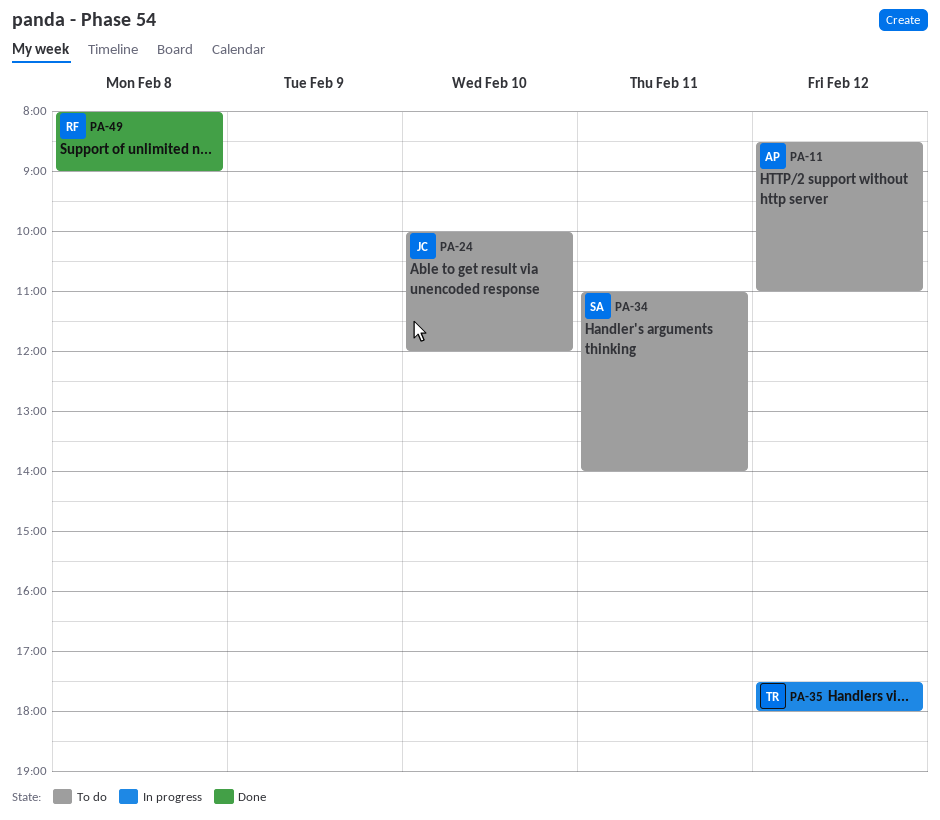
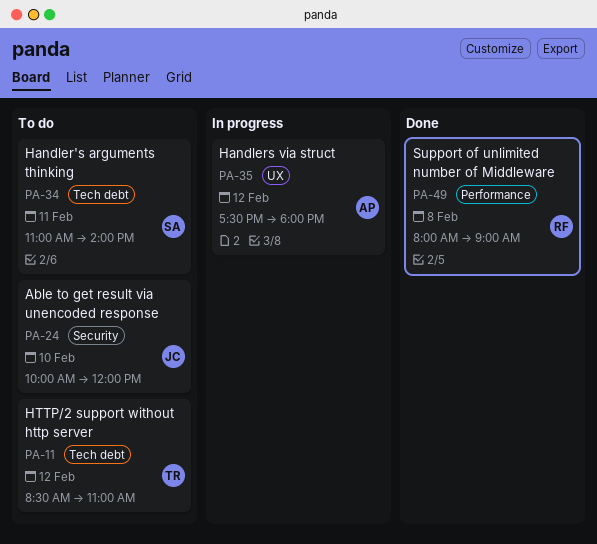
PA-11, owner: AP -> TR
PA-35, owner: TR -> AP

